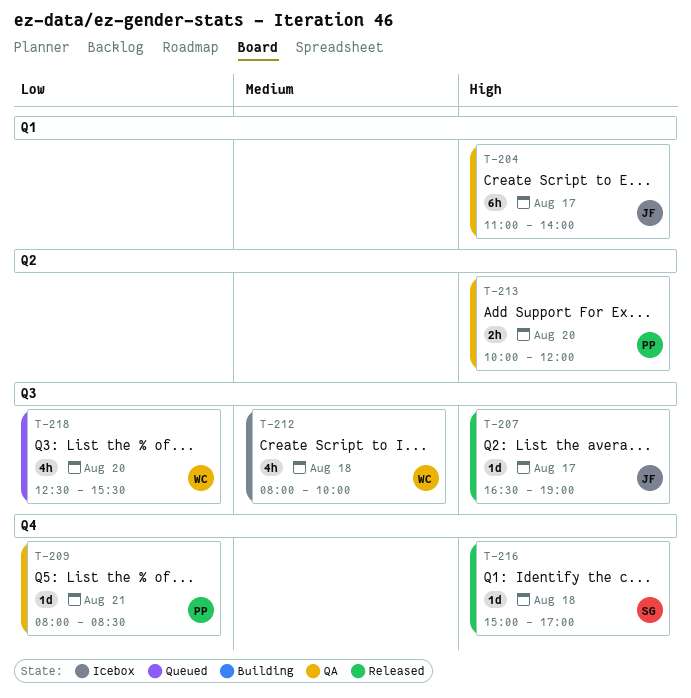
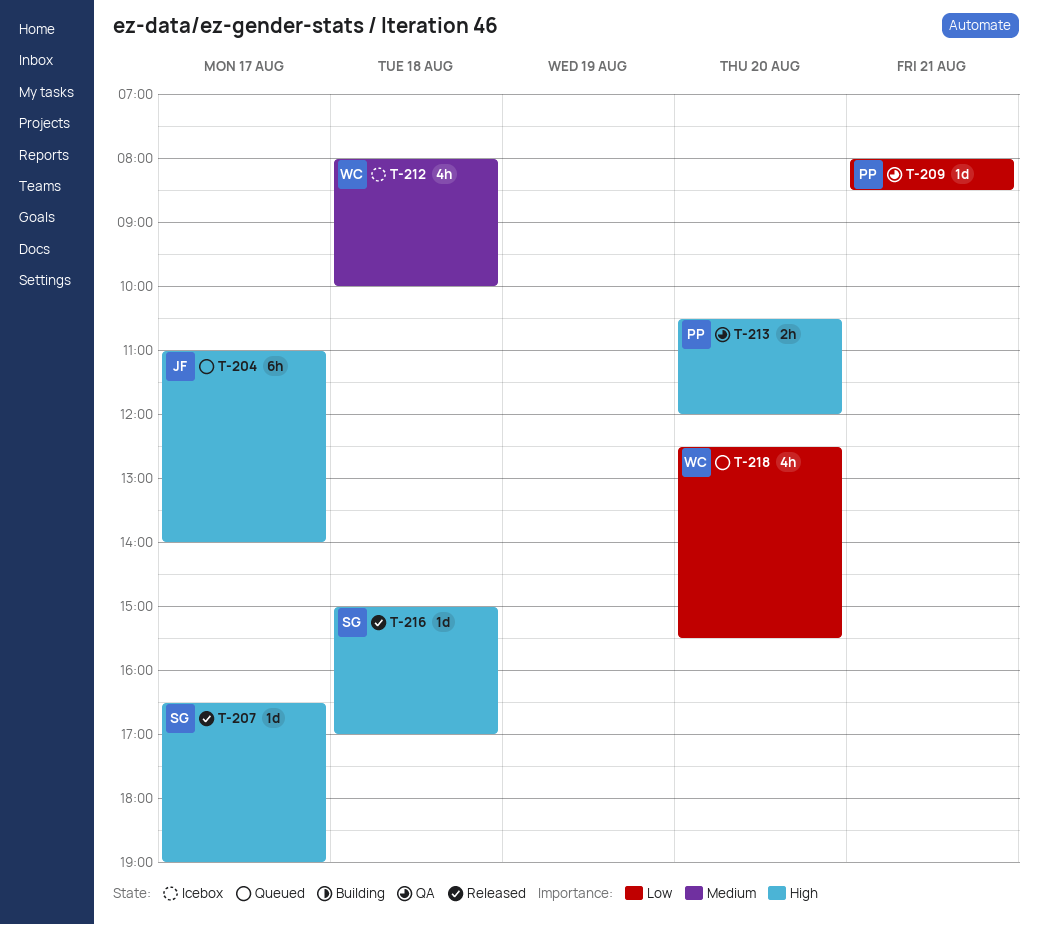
T-204, status: QA -> Queued
T-207, owner: JF -> SG
T-213, begins: 10:00 -> 10:30

